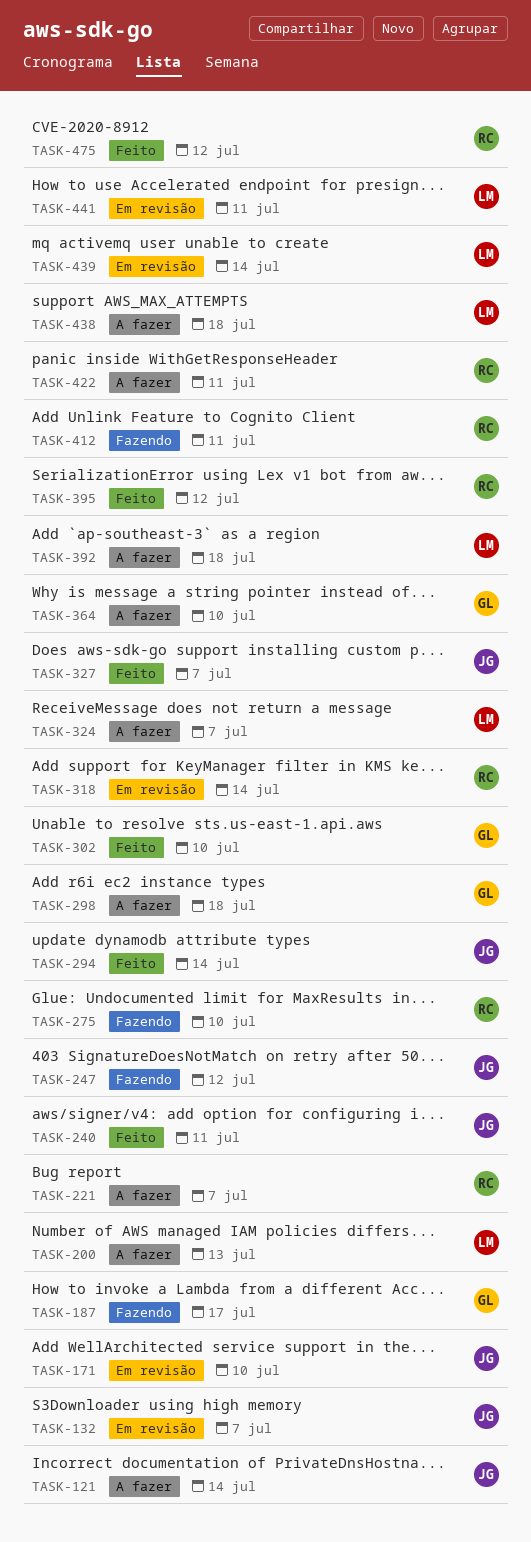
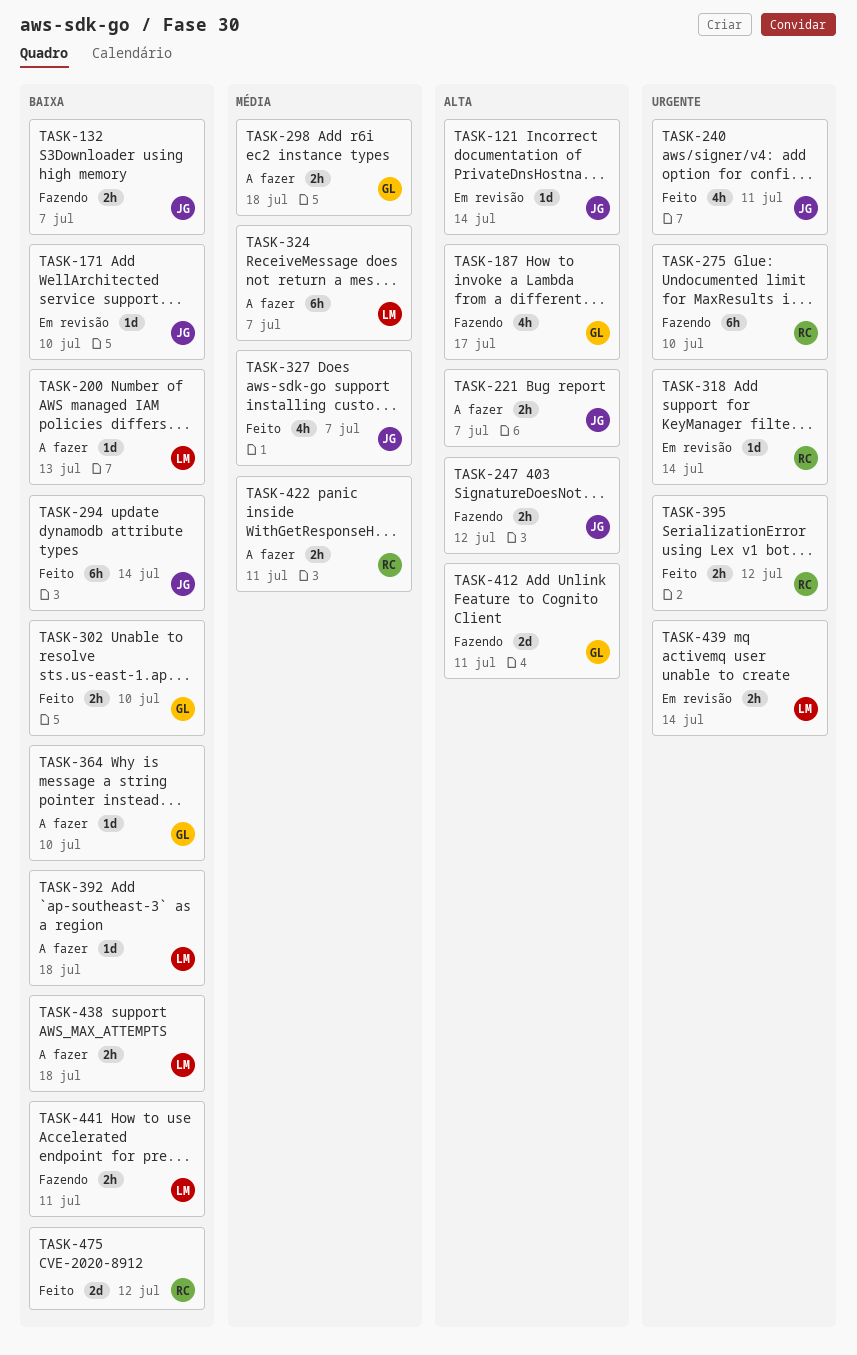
TASK-121, status: A fazer -> Em revisão
TASK-132, status: Em revisão -> Fazendo
TASK-221, owner: RC -> JG
TASK-412, owner: RC -> GL
TASK-441, status: Em revisão -> Fazendo

